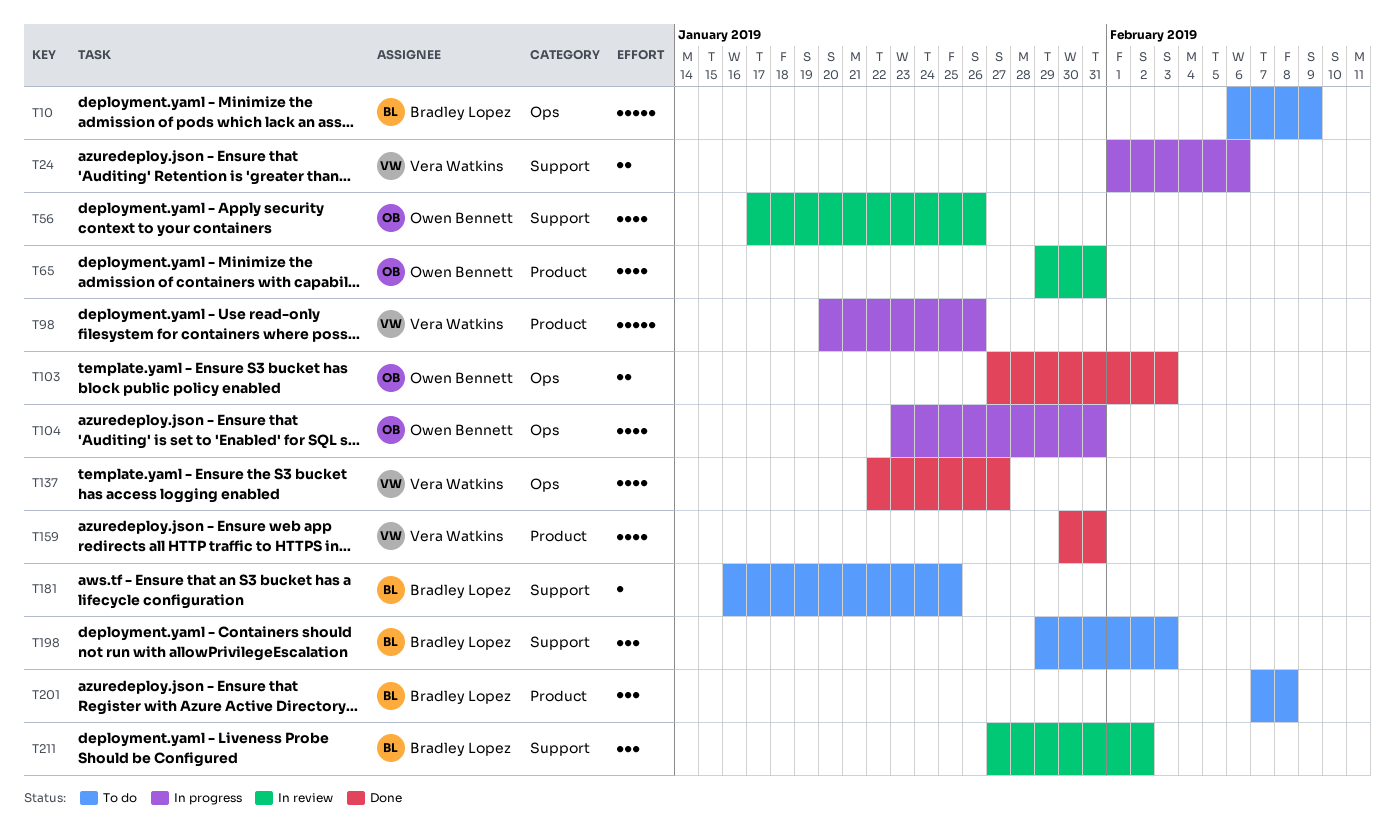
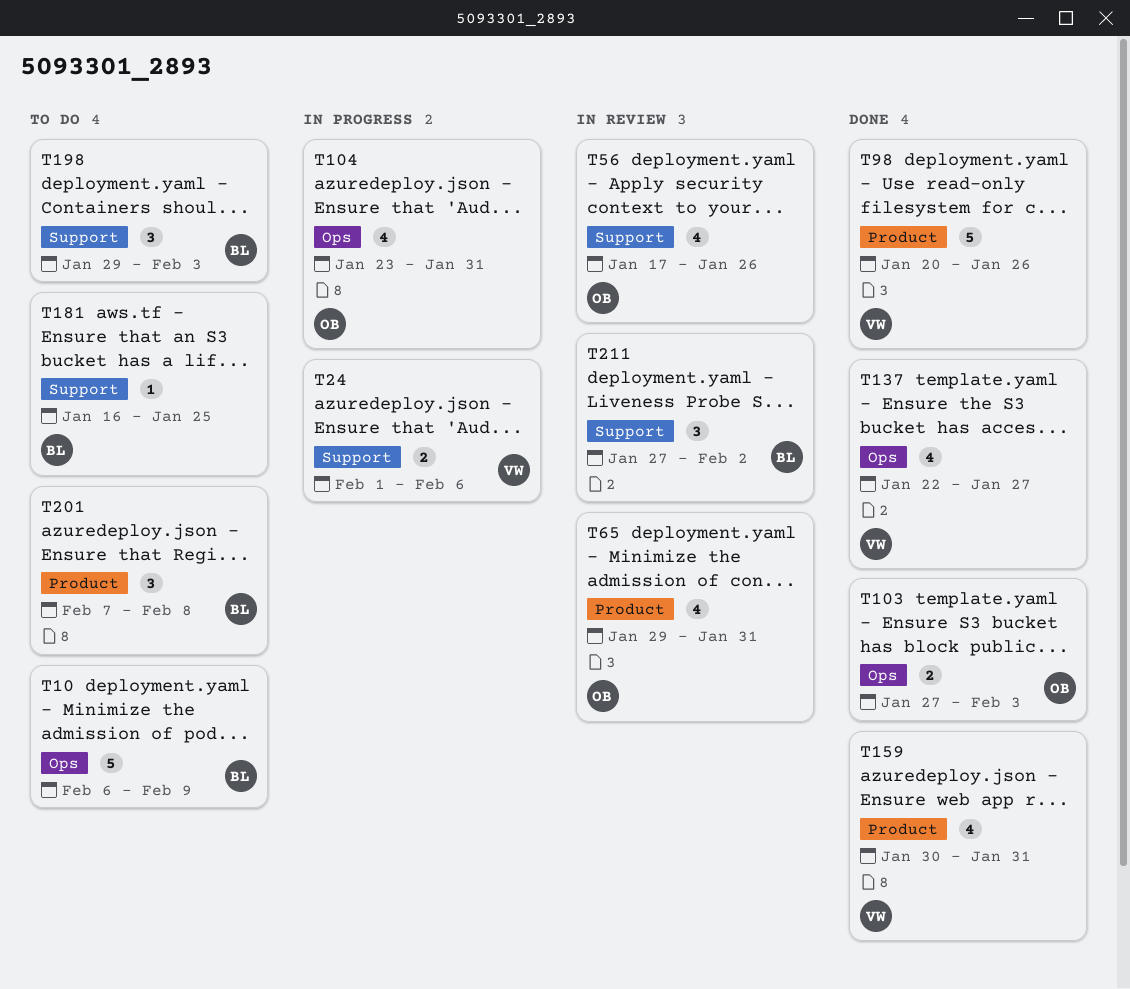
T98, status: In progress -> Done

